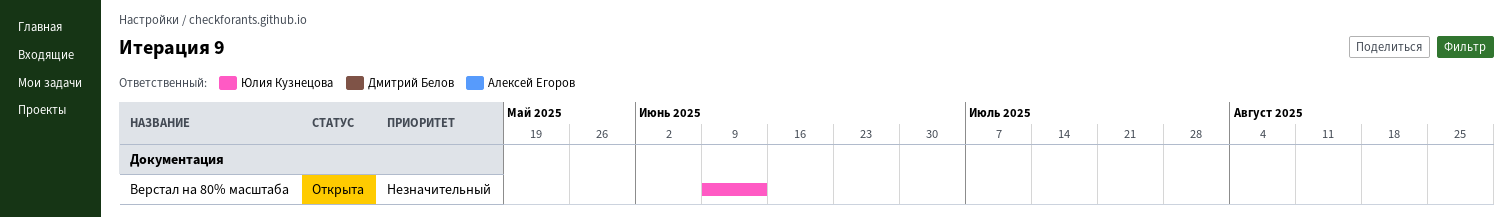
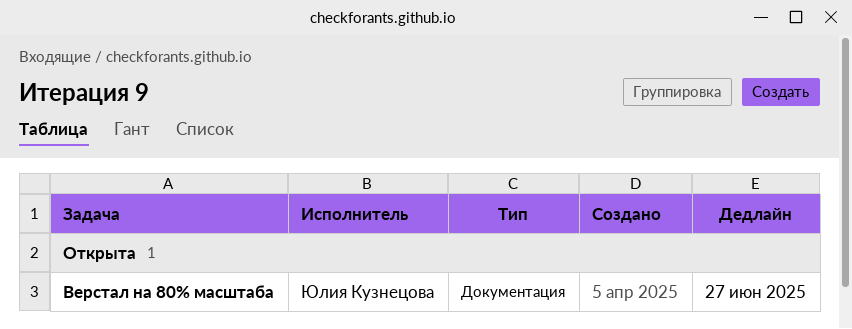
Верстал на 80% масштаба, due: Jun 13 -> Jun 27

